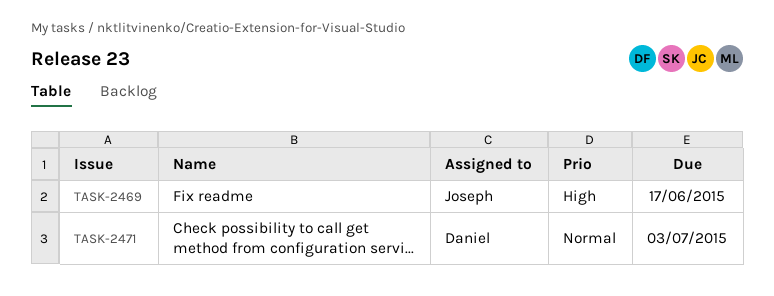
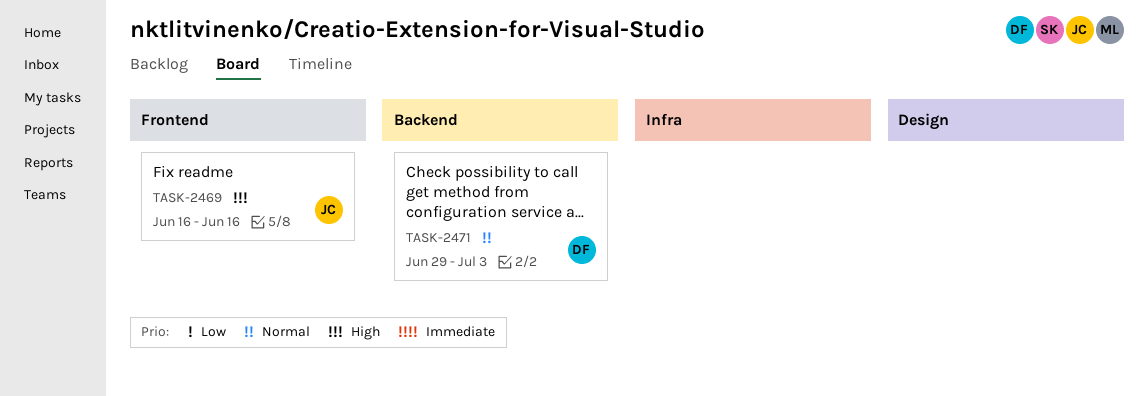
TASK-2469, due: Jun 17 -> Jun 16

